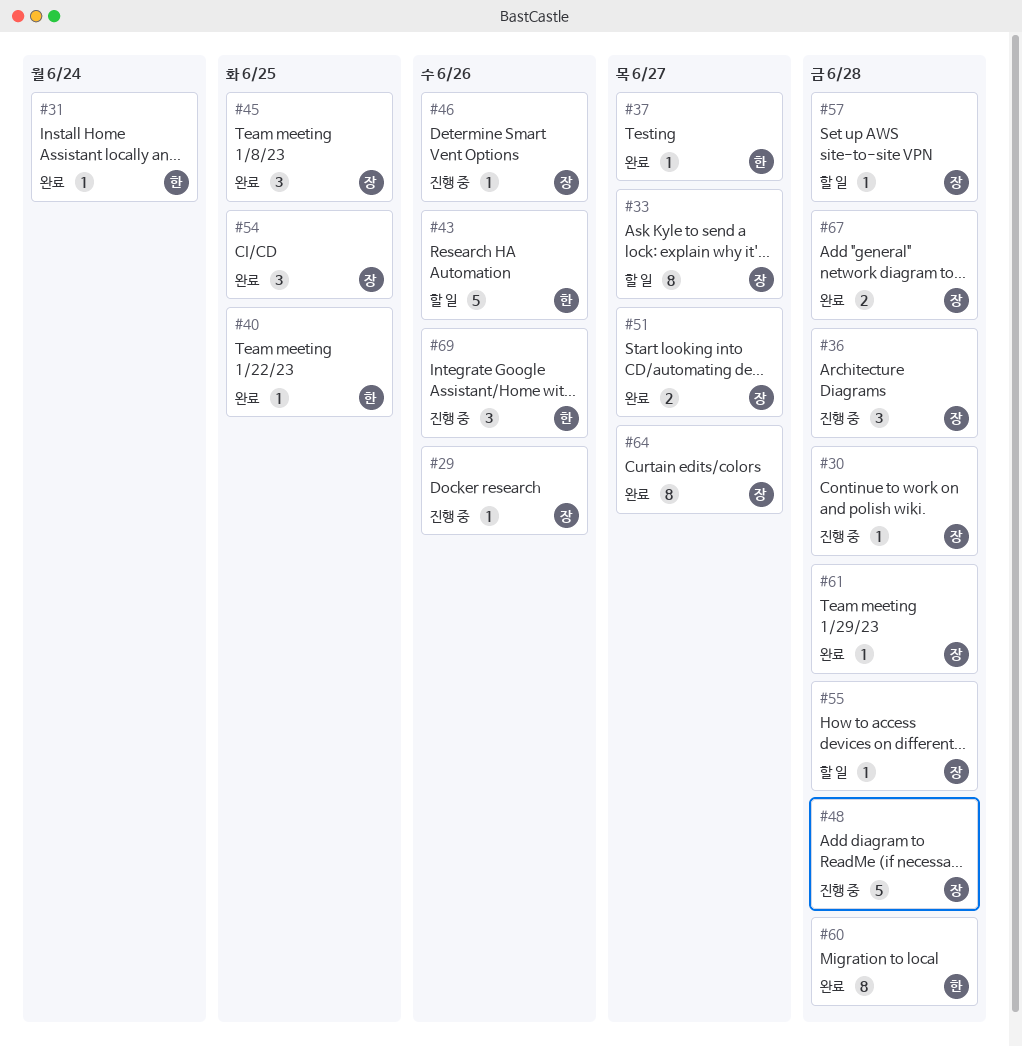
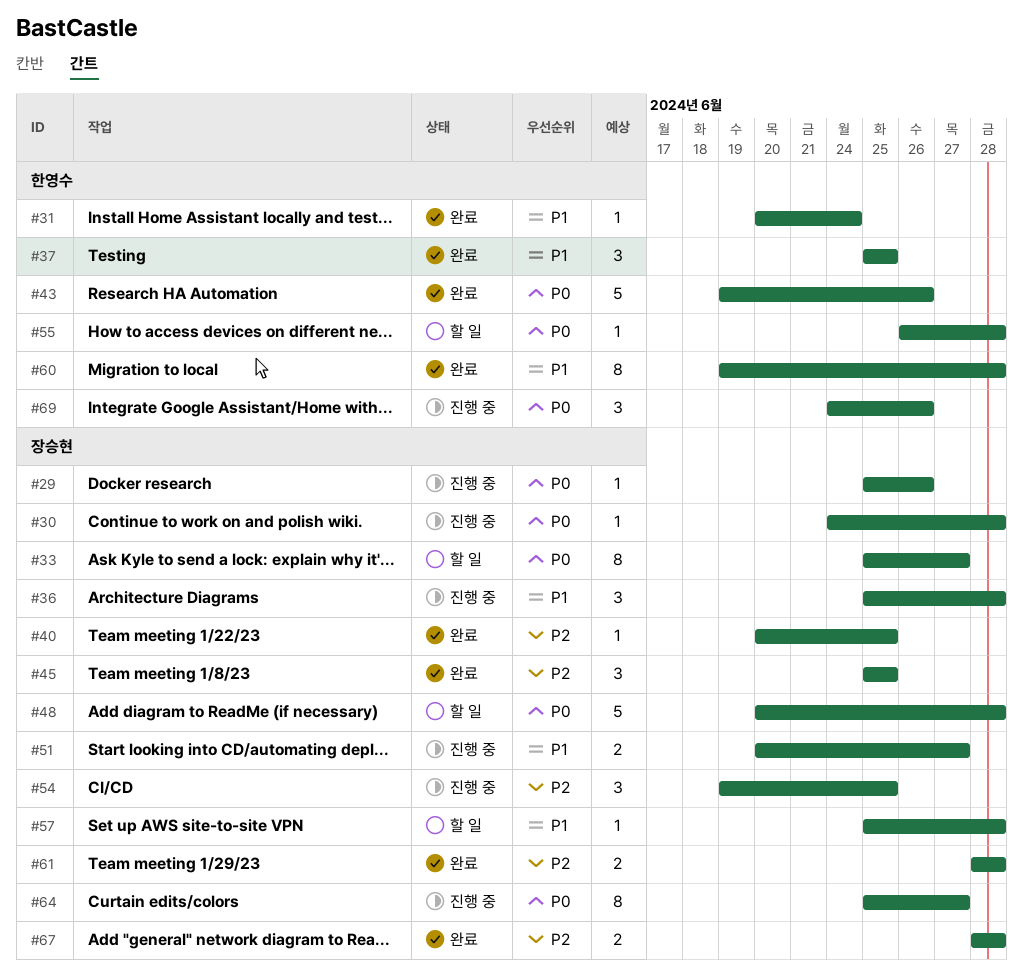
#37, estimate: 1 -> 3
#37, due: Jun 27 -> Jun 25
#40, owner: 한영수 -> 장승현
#43, status: 할 일 -> 완료
#46: present -> none
#48, status: 진행 중 -> 할 일
#51, status: 완료 -> 진행 중
#54, status: 완료 -> 진행 중
#55, owner: 장승현 -> 한영수
#61, estimate: 1 -> 2
#64, status: 완료 -> 진행 중

